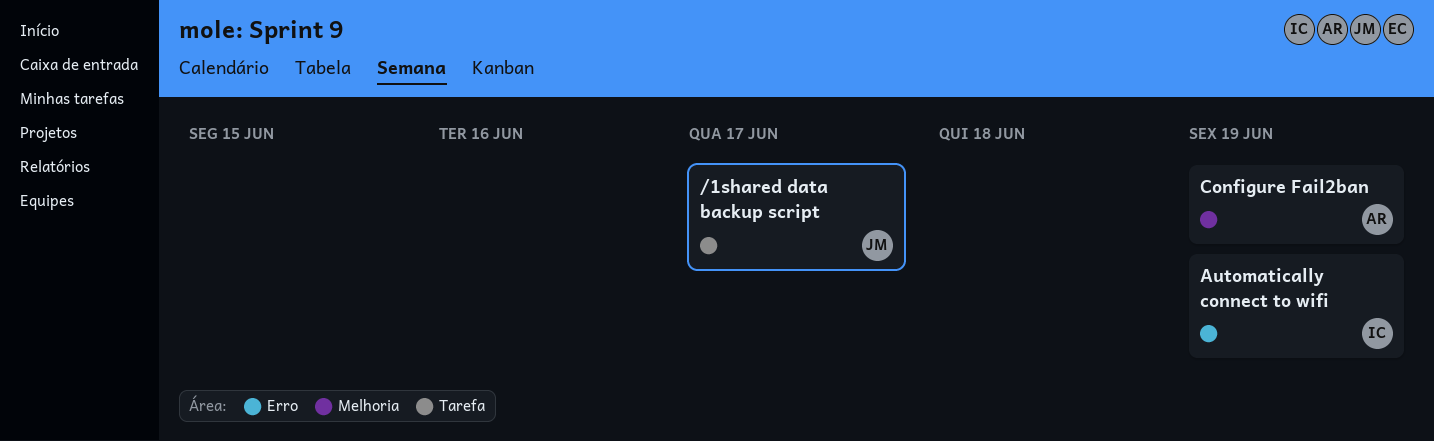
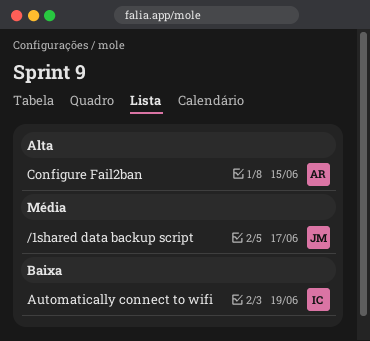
Configure Fail2ban, due: Jun 19 -> Jun 15

